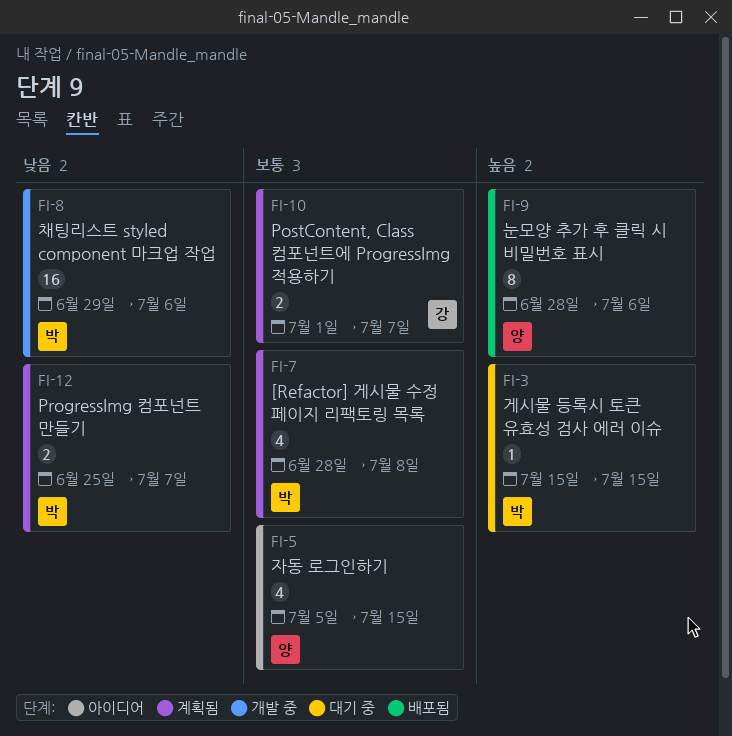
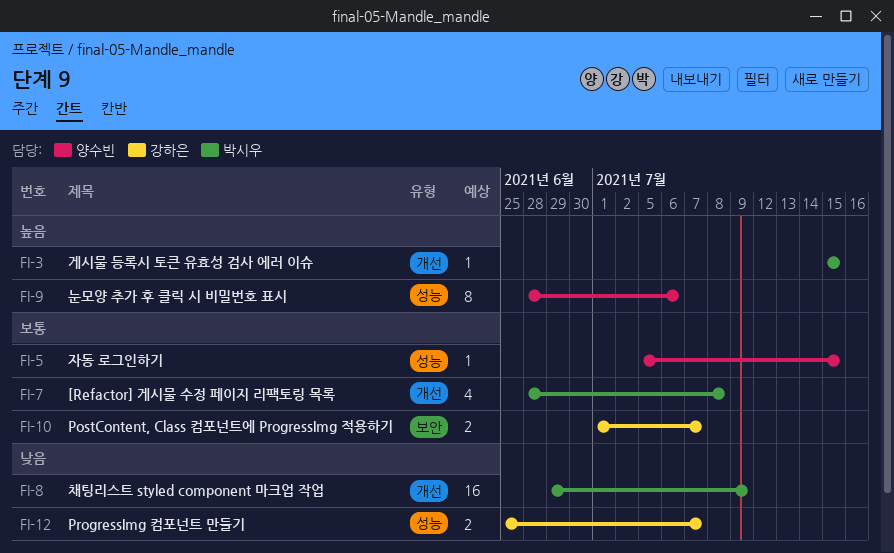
FI-5, estimate: 4 -> 1
FI-8, due: Jul 6 -> Jul 9
FI-12, owner: 박시우 -> 강하은

